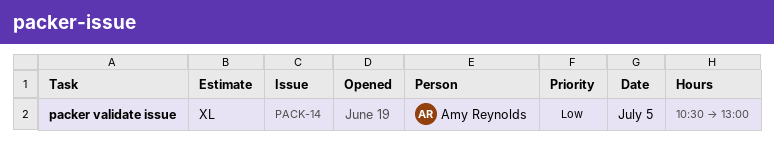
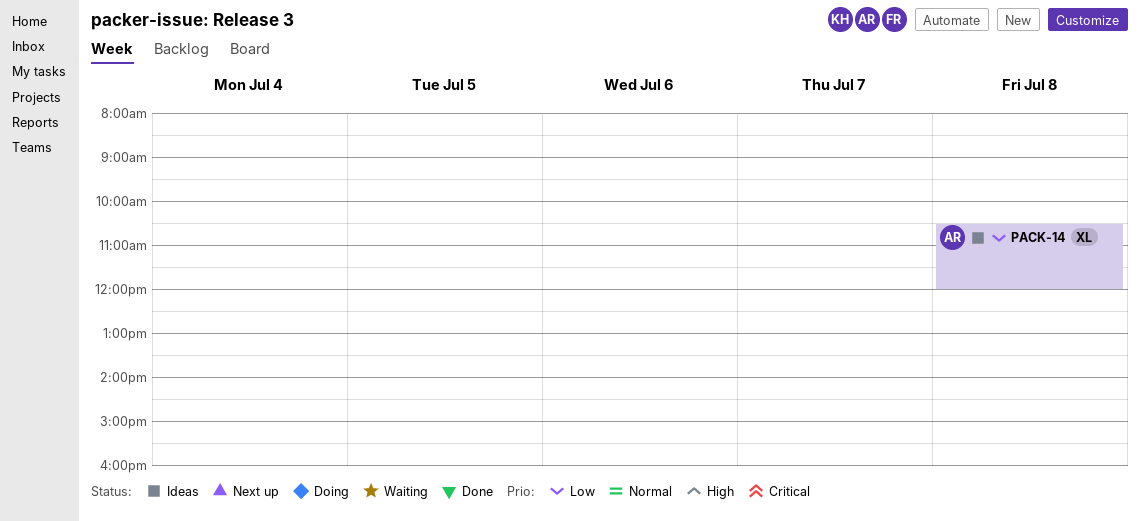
PACK-14, day: Jul 5 -> Jul 8
PACK-14, ends: 13:00 -> 12:00

